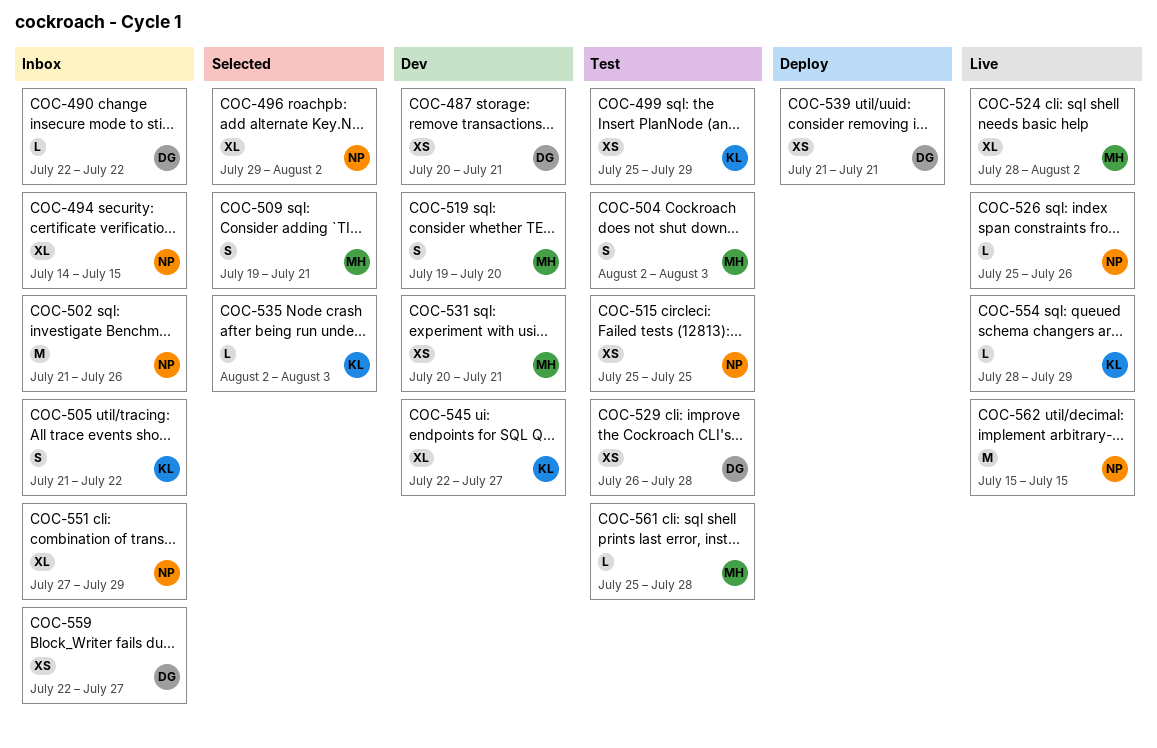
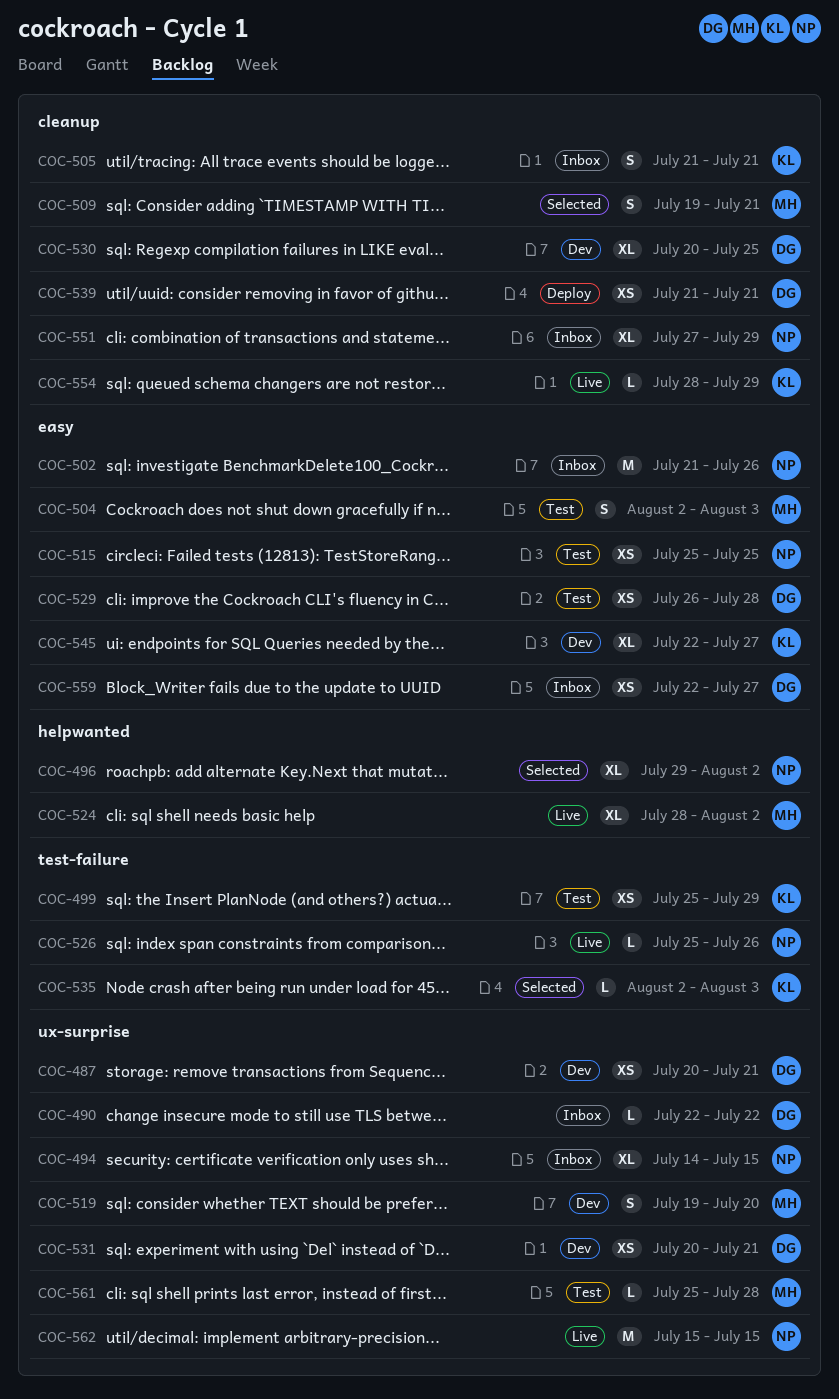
COC-505, due: Jul 22 -> Jul 21
COC-530: none -> present
COC-531, owner: MH -> DG

